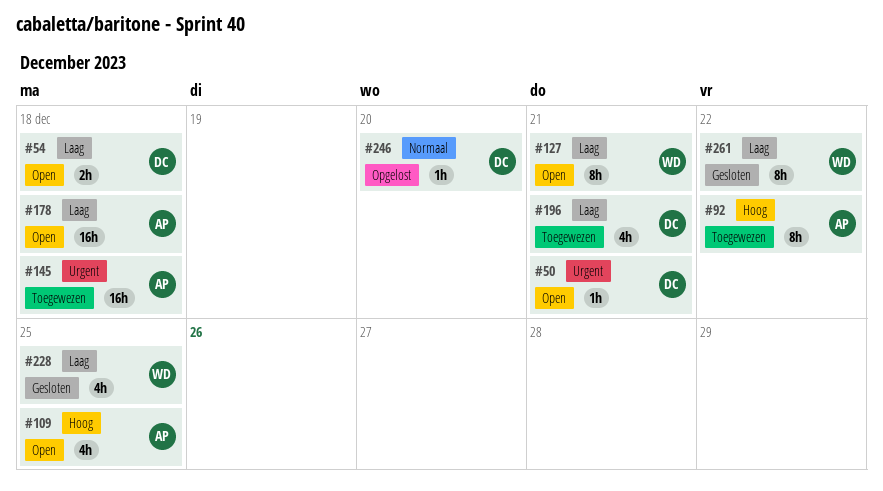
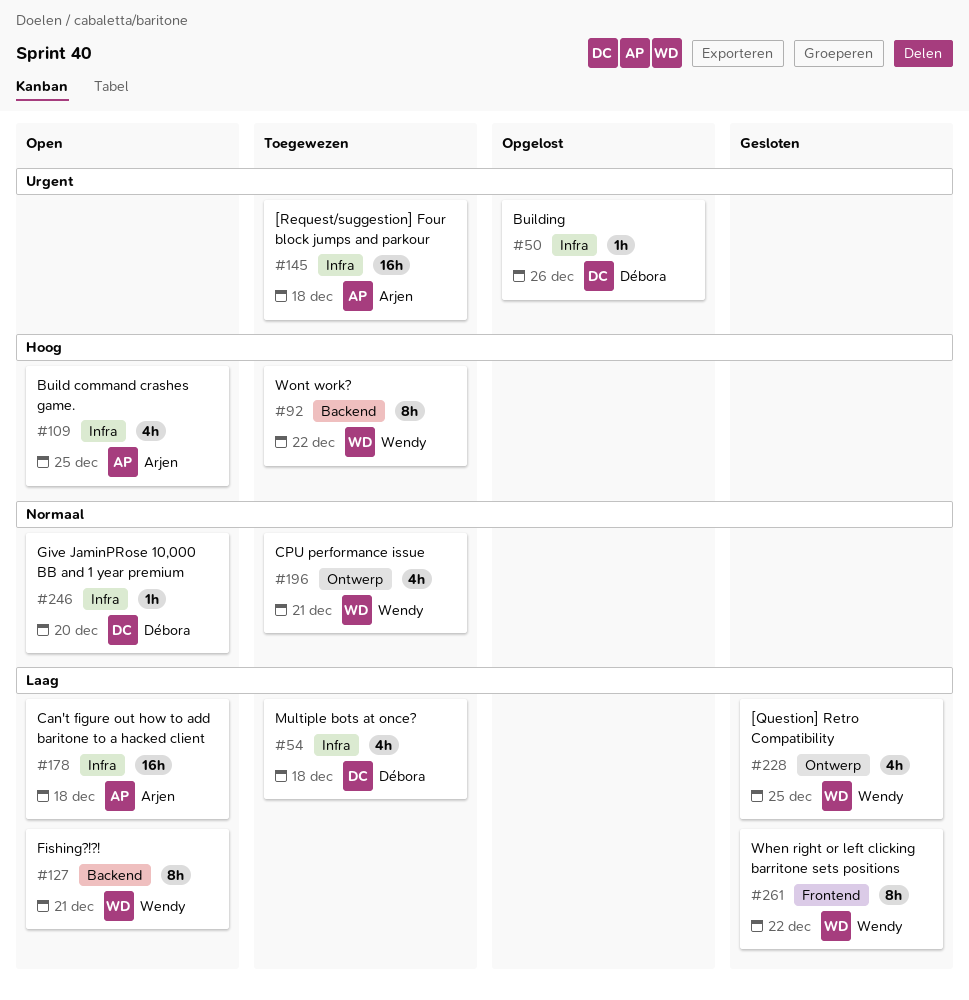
#50, status: Open -> Opgelost
#50, due: Dec 21 -> Dec 26
#54, status: Open -> Toegewezen
#54, estimate: 2h -> 4h
#92, owner: Arjen -> Wendy
#196, owner: Débora -> Wendy
#196, priority: Laag -> Normaal
#246, status: Opgelost -> Open

